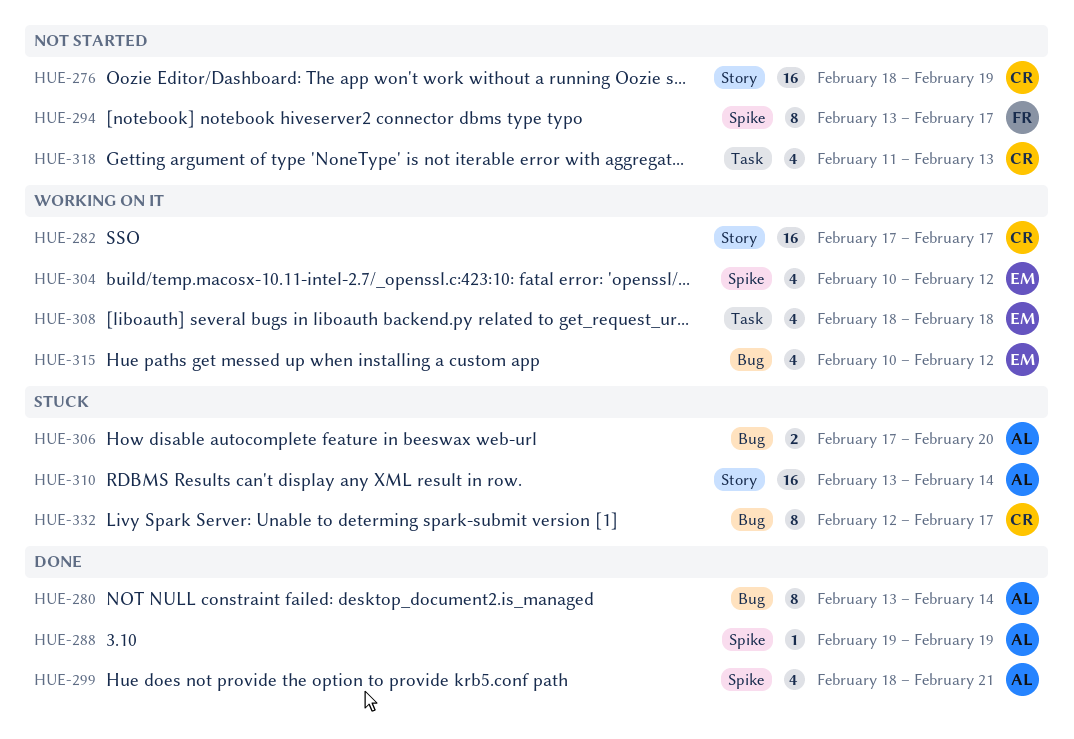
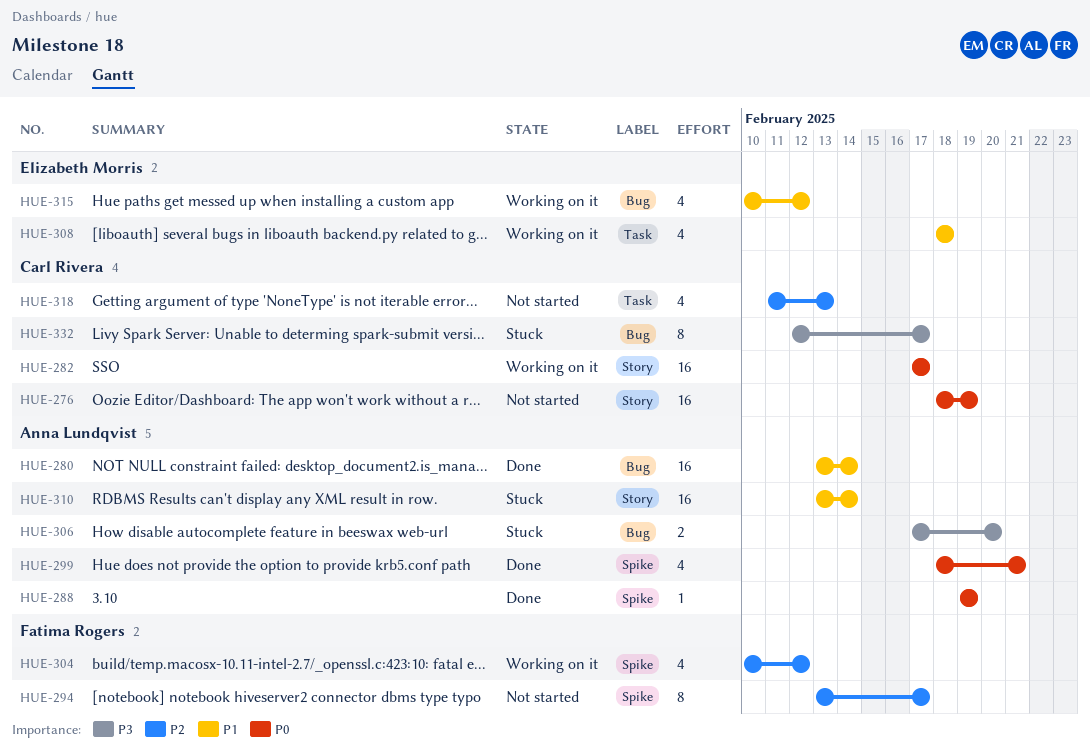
HUE-280, estimate: 8 -> 16
HUE-304, owner: Elizabeth Morris -> Fatima Rogers

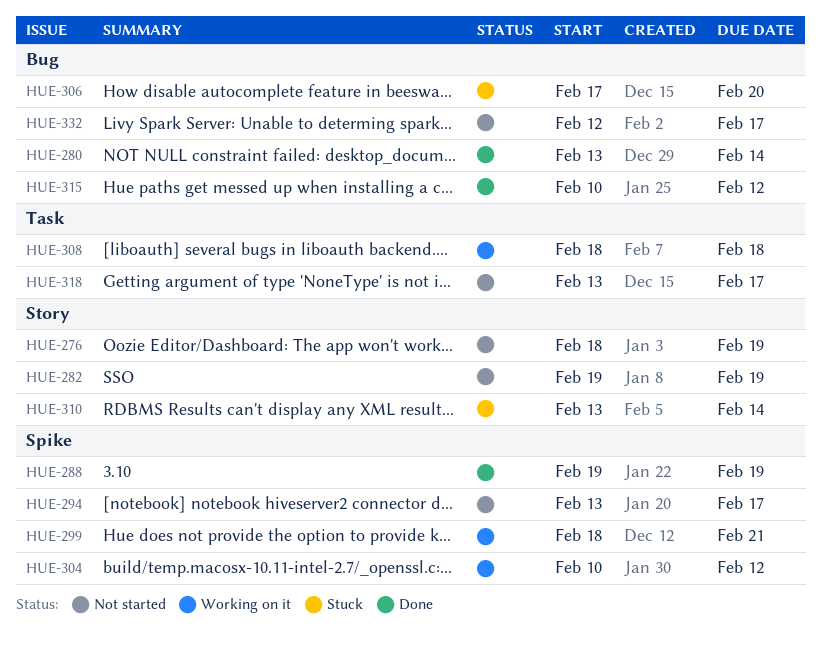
HUE-282, status: Working on it -> Not started
HUE-282, start: Feb 17 -> Feb 19
HUE-282, due: Feb 17 -> Feb 19
HUE-299, status: Done -> Working on it
HUE-315, status: Working on it -> Done
HUE-318, start: Feb 11 -> Feb 13
HUE-318, due: Feb 13 -> Feb 17
HUE-332, status: Stuck -> Not started

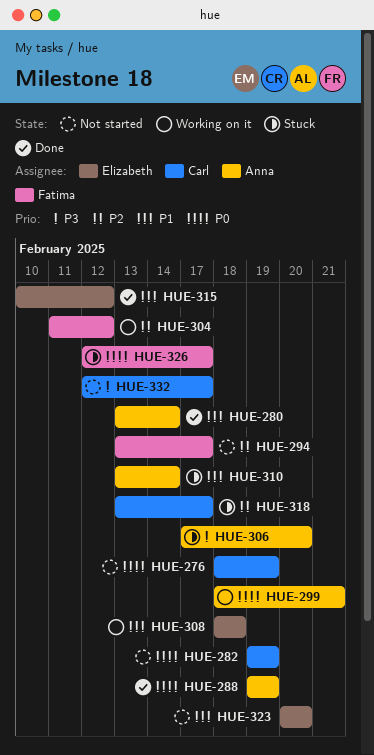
HUE-304, start: Feb 10 -> Feb 11
HUE-318, status: Not started -> Stuck
HUE-323: none -> present
HUE-326: none -> present

